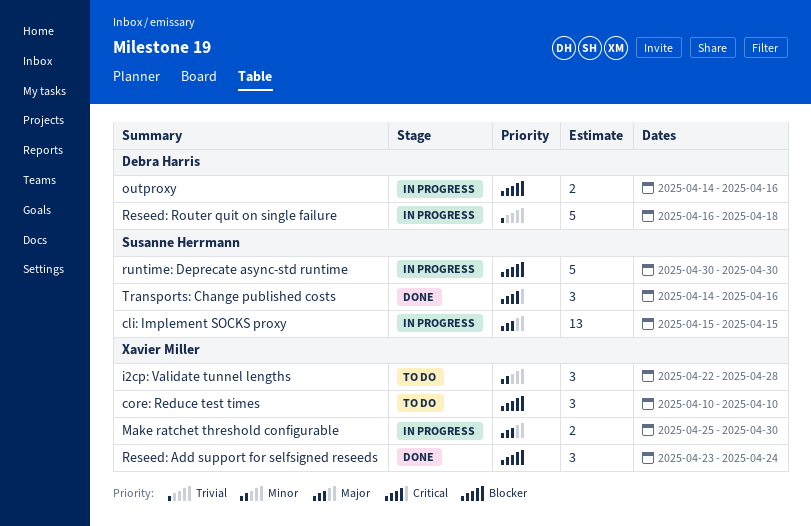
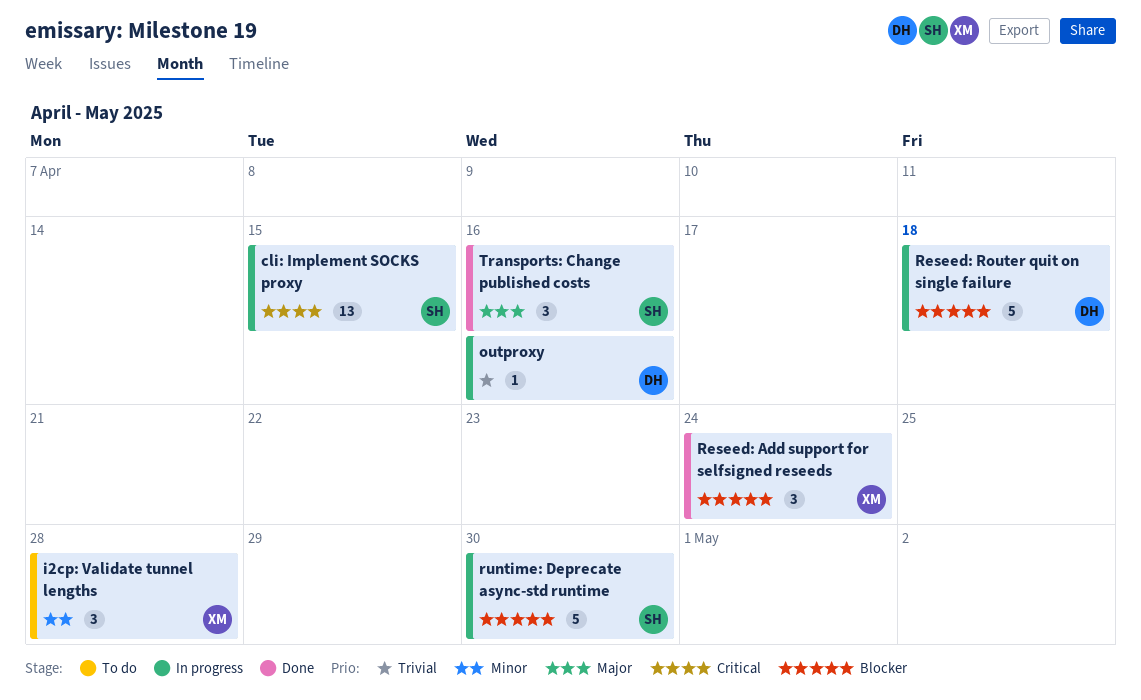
cli: Implement SOCKS proxy, priority: Major -> Critical
core: Reduce test times: present -> none
Make ratchet threshold configurable: present -> none
outproxy, priority: Blocker -> Trivial
outproxy, estimate: 2 -> 1
Reseed: Router quit on single failure, priority: Trivial -> Blocker
Transports: Change published costs, priority: Critical -> Major

